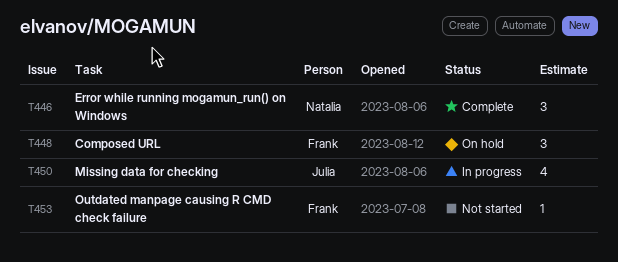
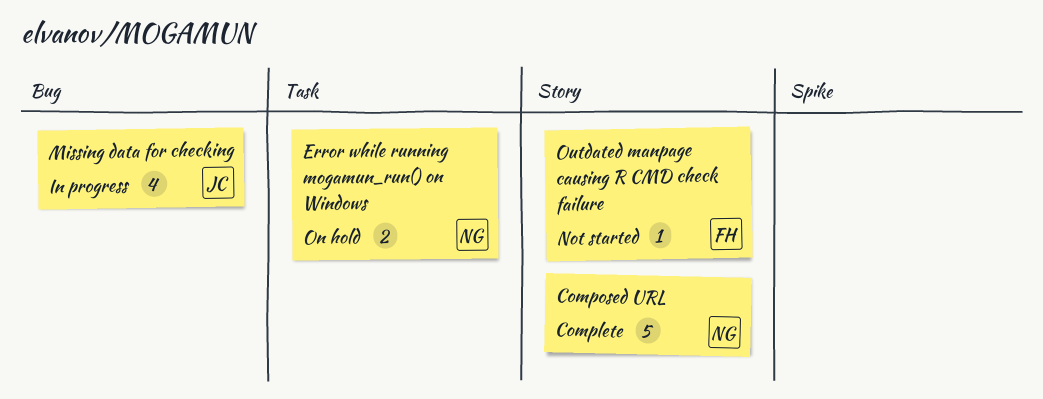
Composed URL, status: On hold -> Complete
Composed URL, owner: Frank -> Natalia
Composed URL, estimate: 3 -> 5
Error while running mogamun_run() on Windows, status: Complete -> On hold
Error while running mogamun_run() on Windows, estimate: 3 -> 2

